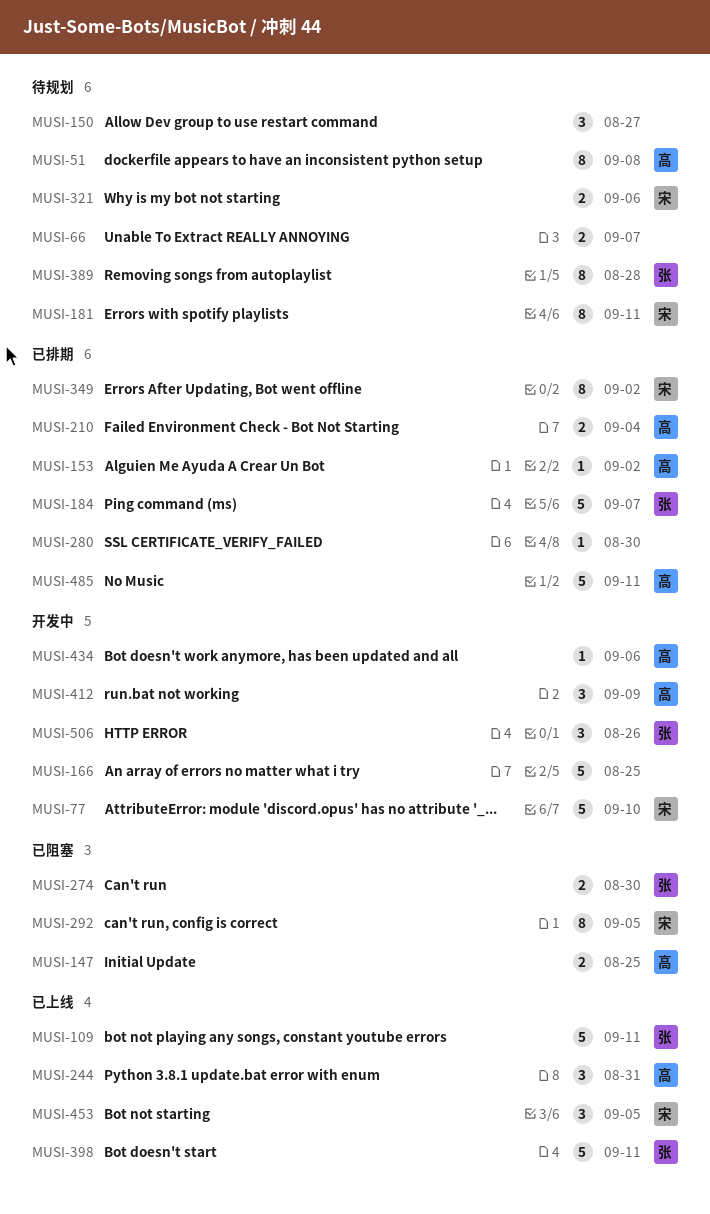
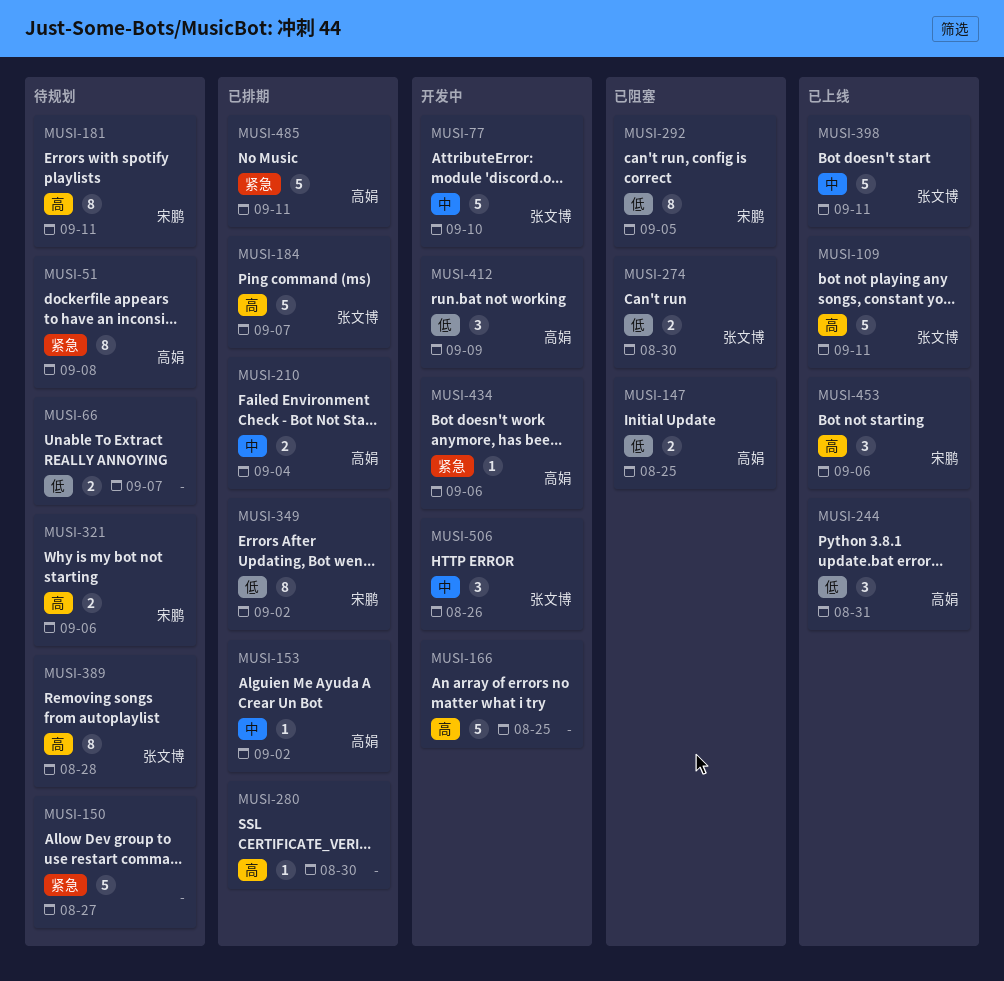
MUSI-77, owner: 宋鹏 -> 张文博
MUSI-150, estimate: 3 -> 5
MUSI-453, due: Sep 5 -> Sep 6

